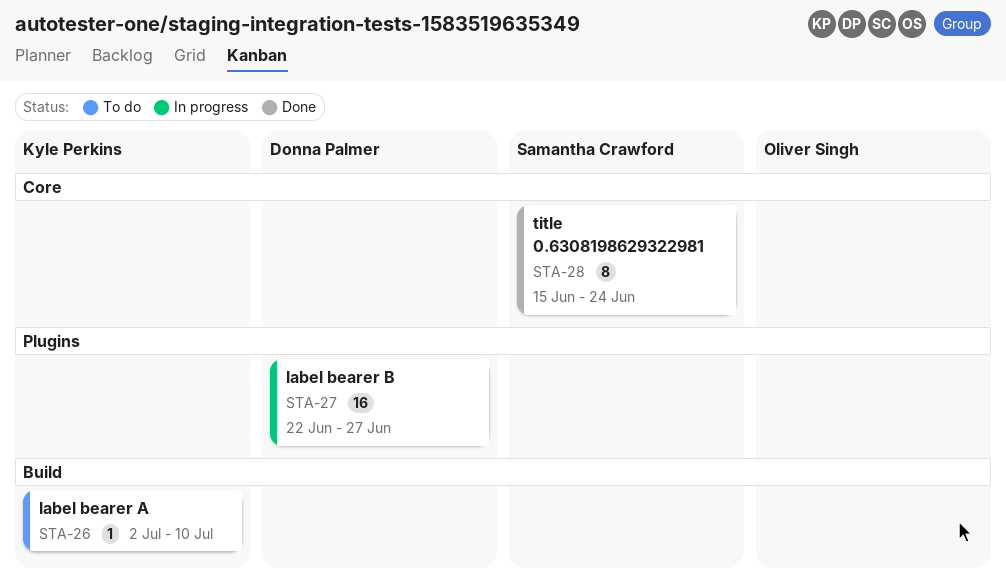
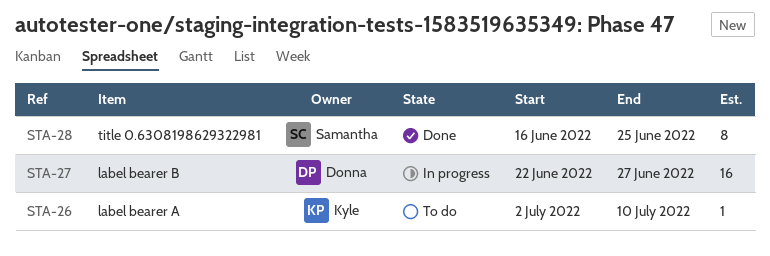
STA-28, start: Jun 15 -> Jun 16
STA-28, due: Jun 24 -> Jun 25

